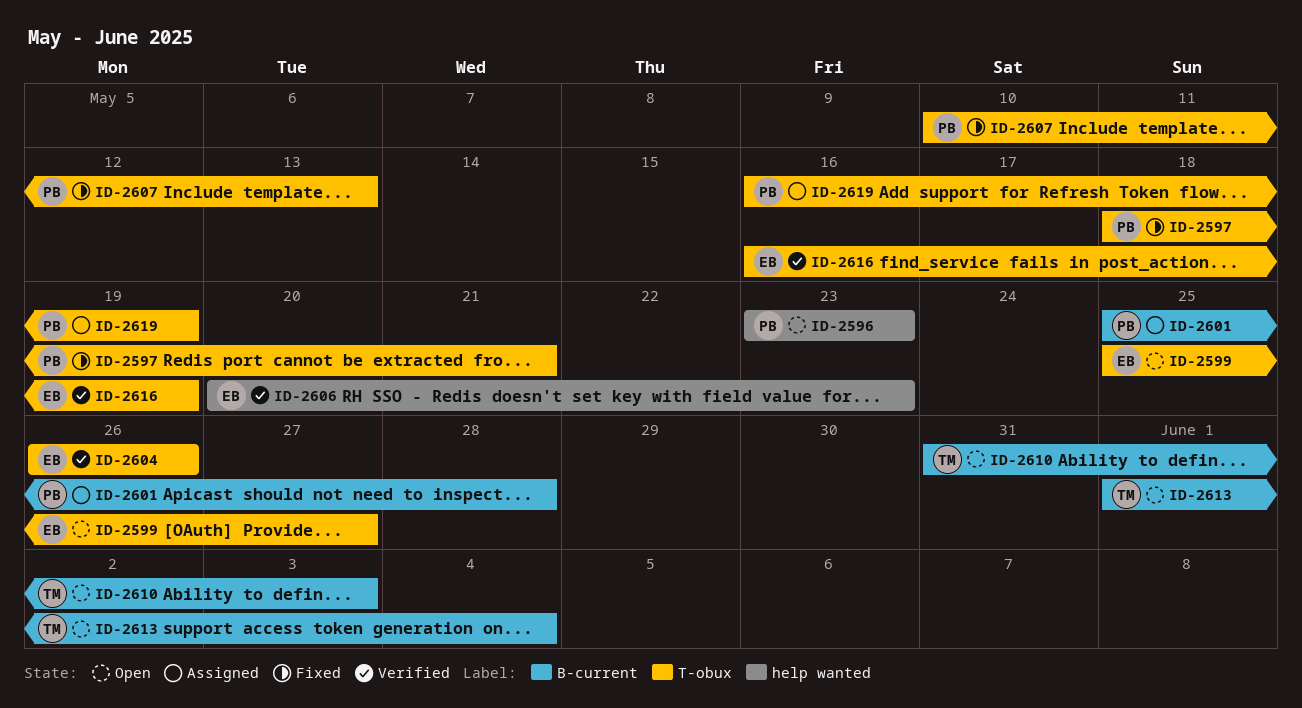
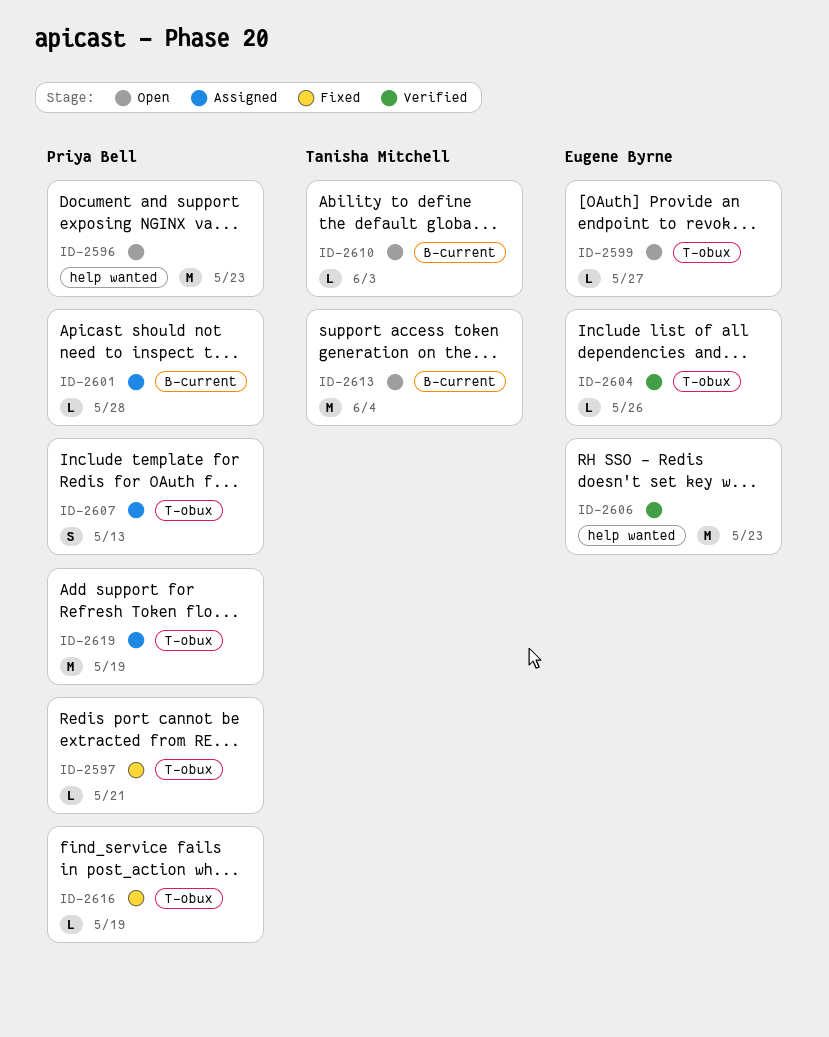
ID-2607, status: Fixed -> Assigned
ID-2616, status: Verified -> Fixed
ID-2616, owner: Eugene Byrne -> Priya Bell

